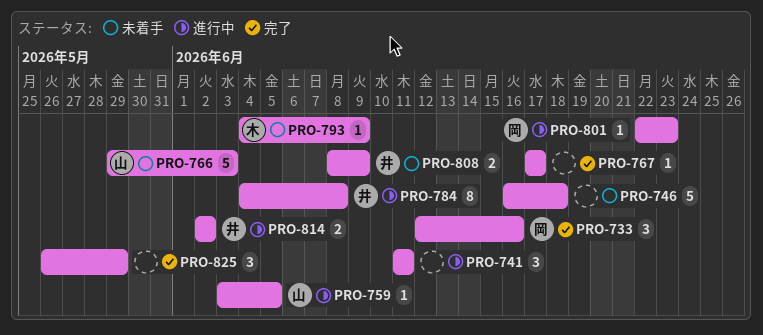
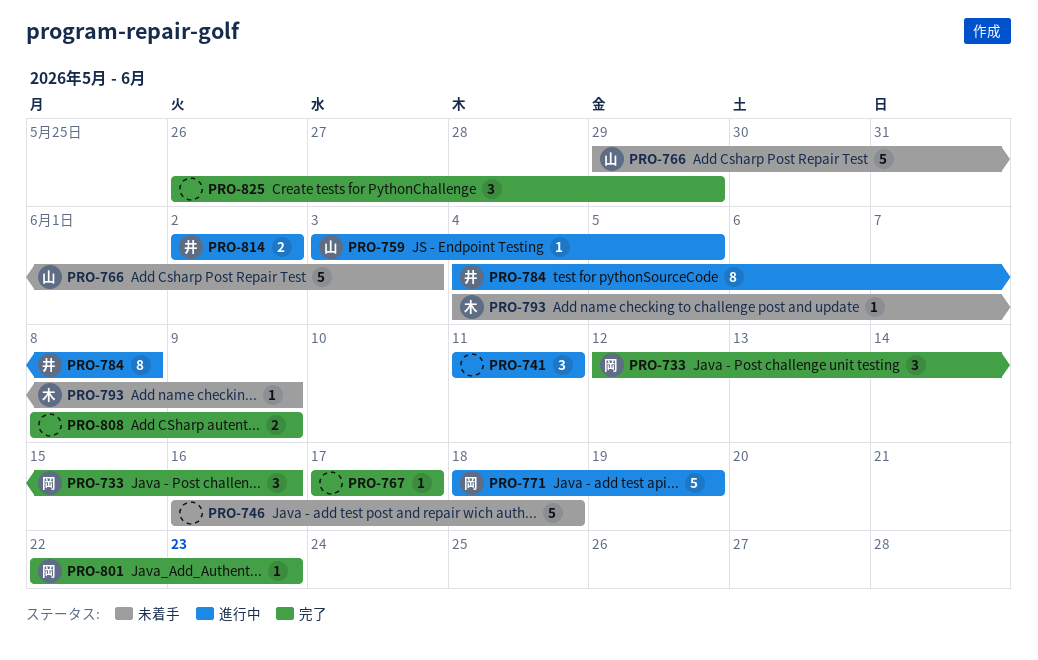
PRO-771: none -> present
PRO-801, status: 進行中 -> 完了
PRO-808, status: 未着手 -> 完了
PRO-808, owner: 井 -> none

